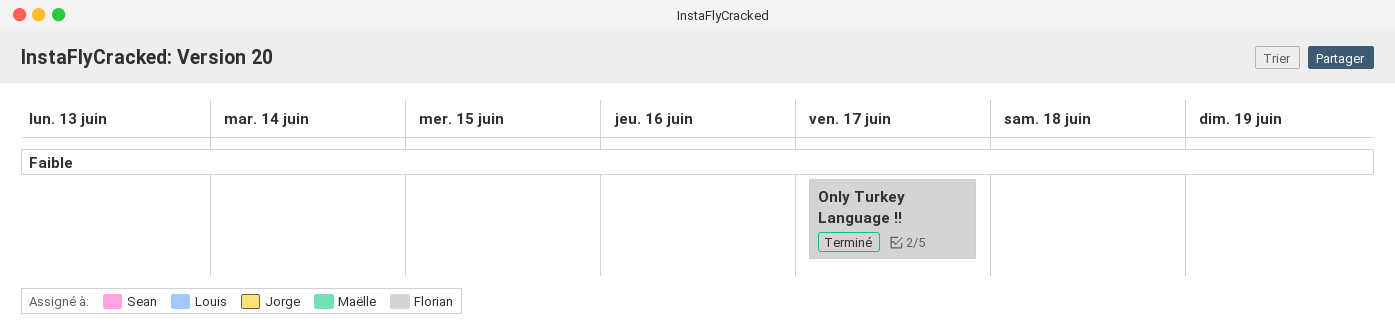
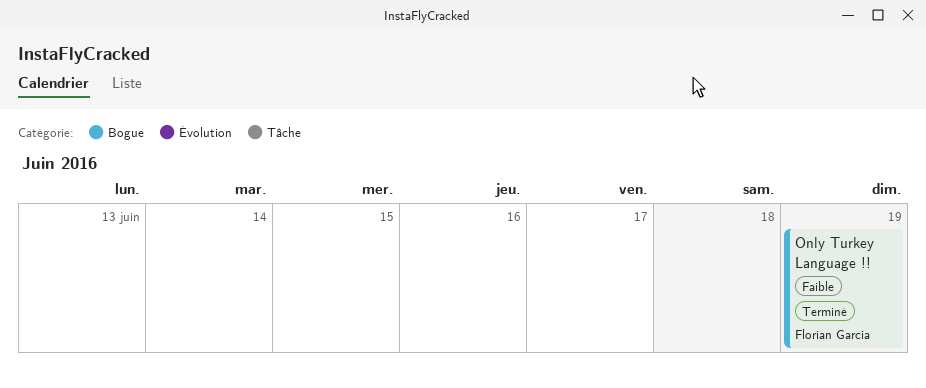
Only Turkey Language !!, due: Jun 17 -> Jun 19

